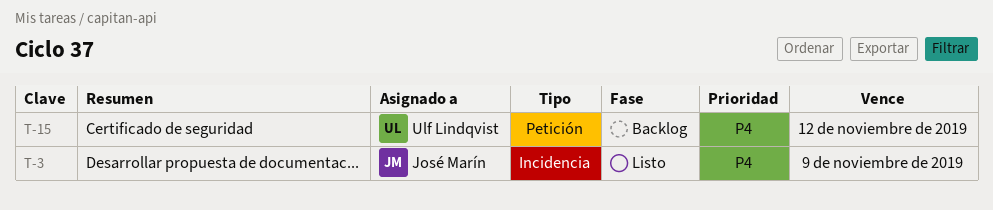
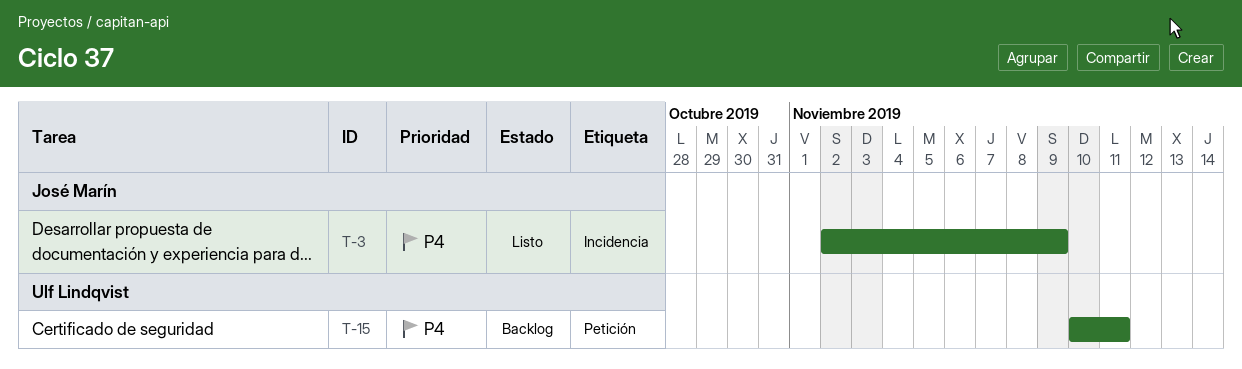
T-15, due: Nov 12 -> Nov 11

